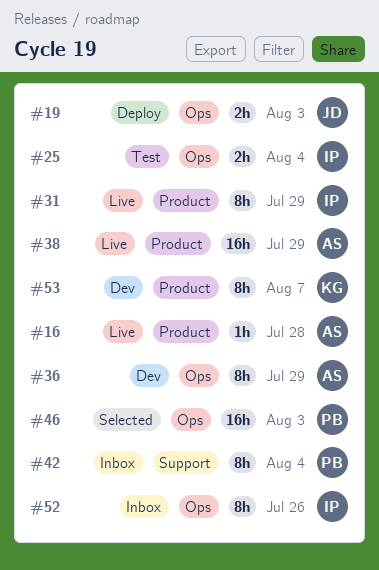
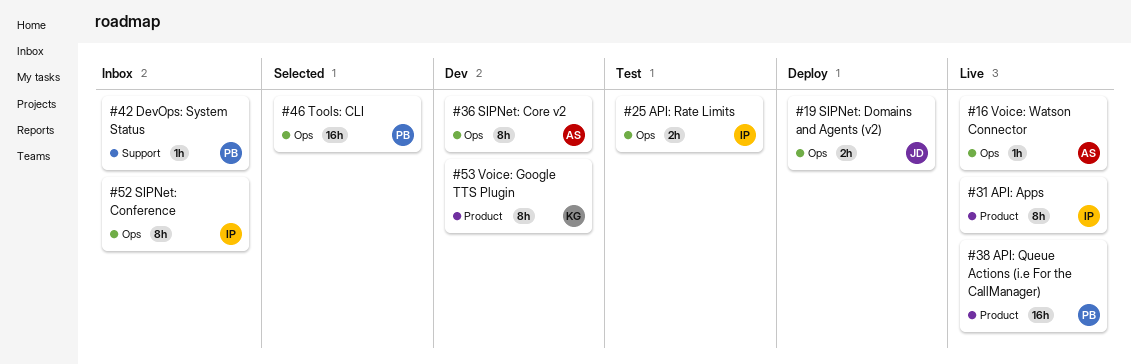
#16, label: Product -> Ops
#38, owner: AS -> PB
#42, estimate: 8h -> 1h

